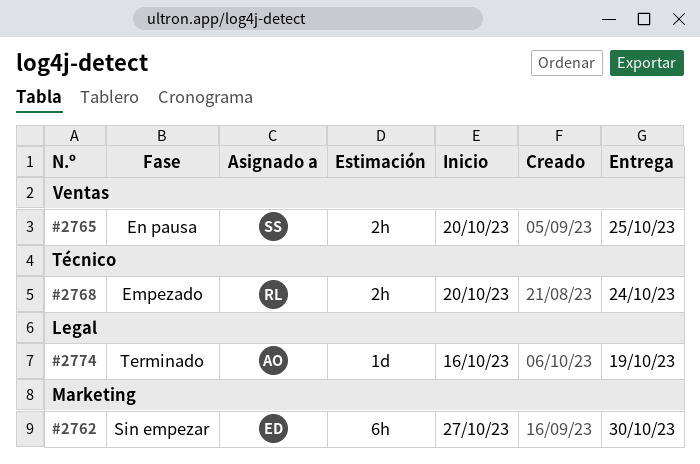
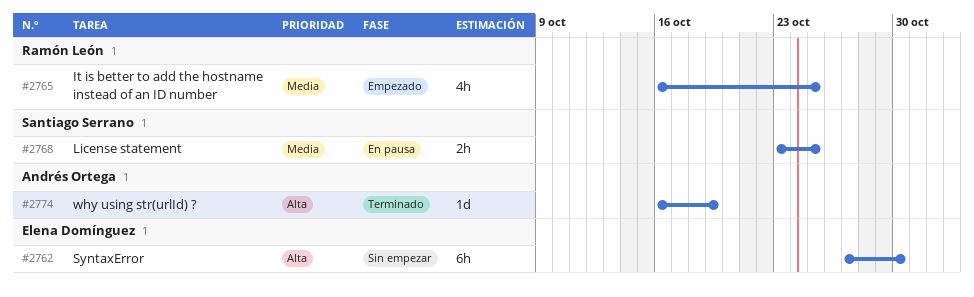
#2765, status: En pausa -> Empezado
#2765, owner: Santiago Serrano -> Ramón León
#2765, estimate: 2h -> 4h
#2765, start: Oct 20 -> Oct 16
#2768, status: Empezado -> En pausa
#2768, owner: Ramón León -> Santiago Serrano
#2768, start: Oct 20 -> Oct 23
#2768, due: Oct 24 -> Oct 25

